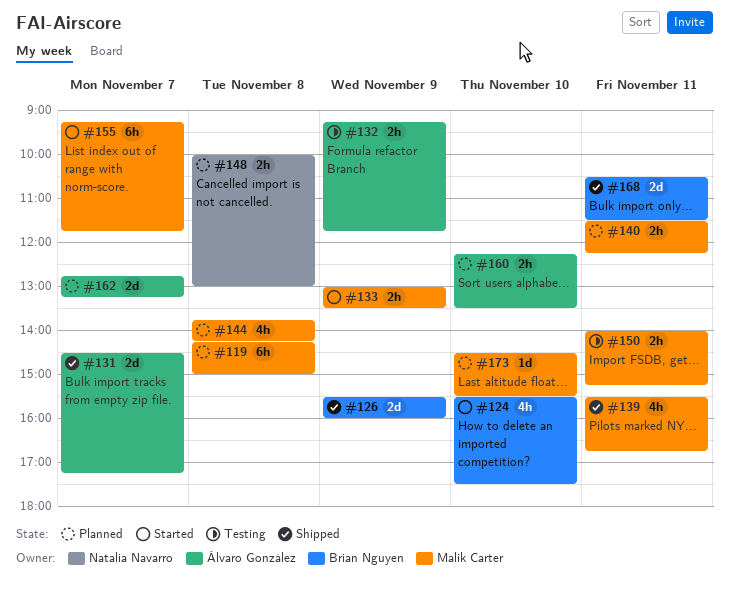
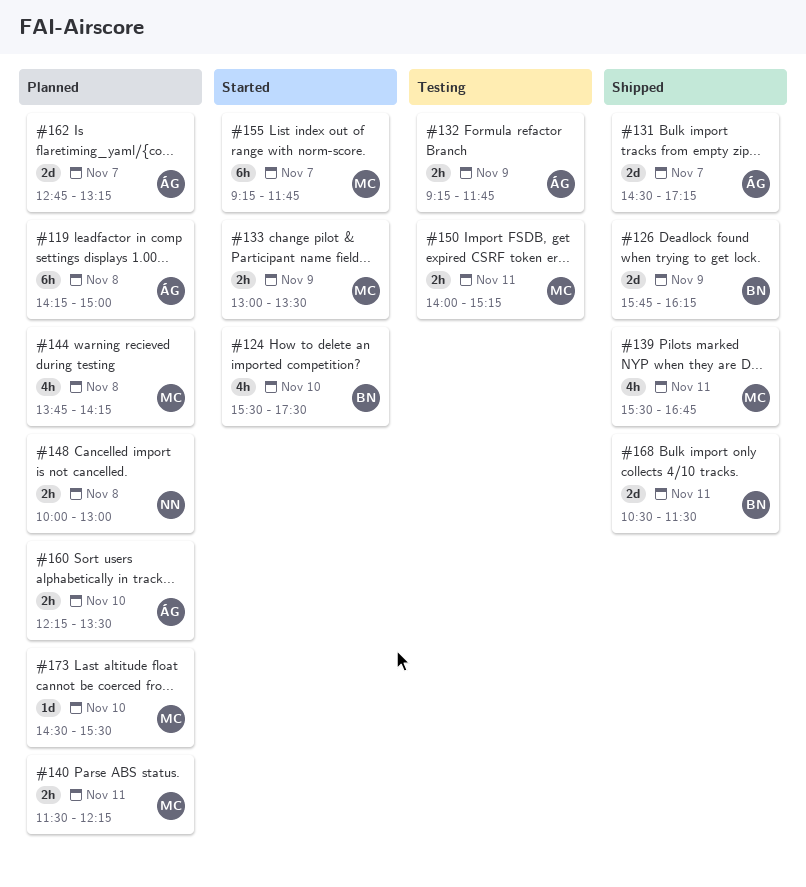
#119, owner: Malik Carter -> Álvaro González
#126, begins: 15:30 -> 15:45
#126, ends: 16:00 -> 16:15

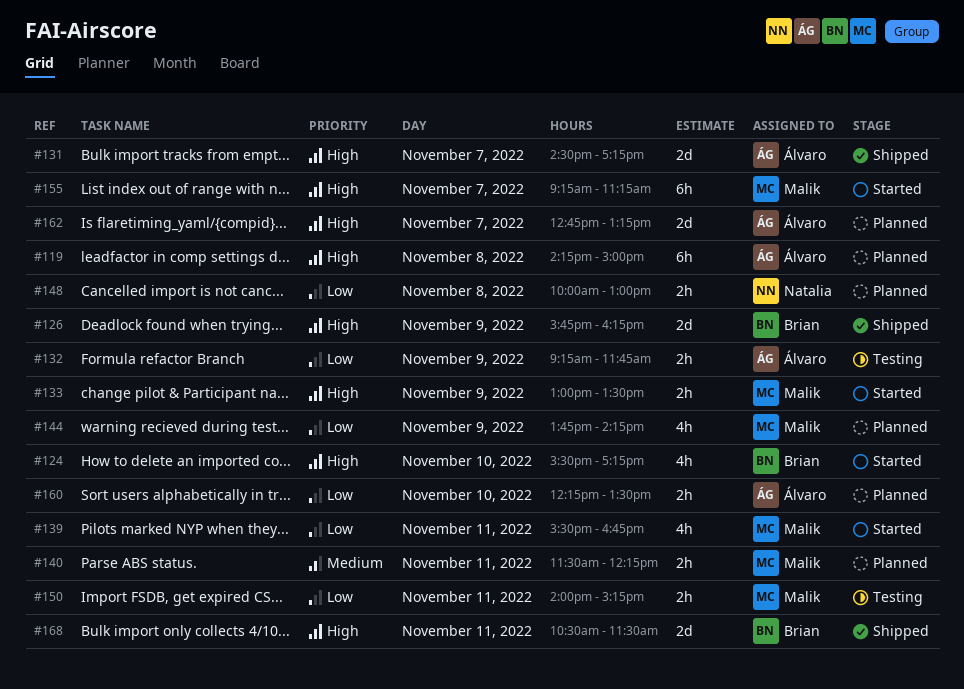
#124, ends: 17:30 -> 17:15
#139, status: Shipped -> Started
#144, day: Nov 8 -> Nov 9
#155, ends: 11:45 -> 11:15
#173: present -> none

